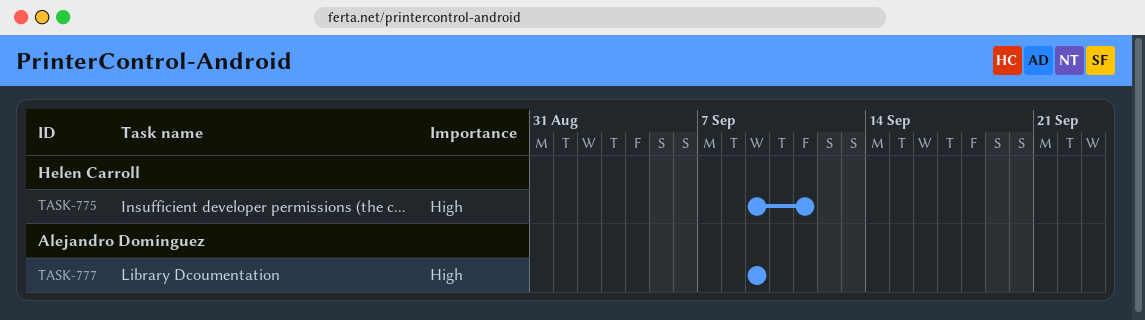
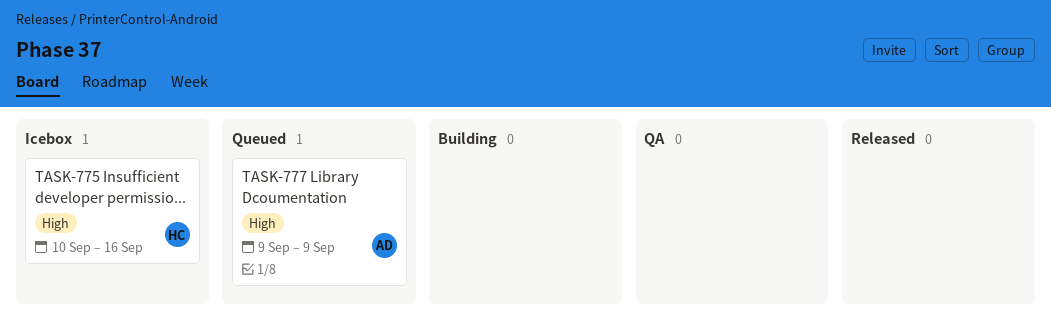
TASK-775, start: Sep 9 -> Sep 10
TASK-775, due: Sep 11 -> Sep 16

